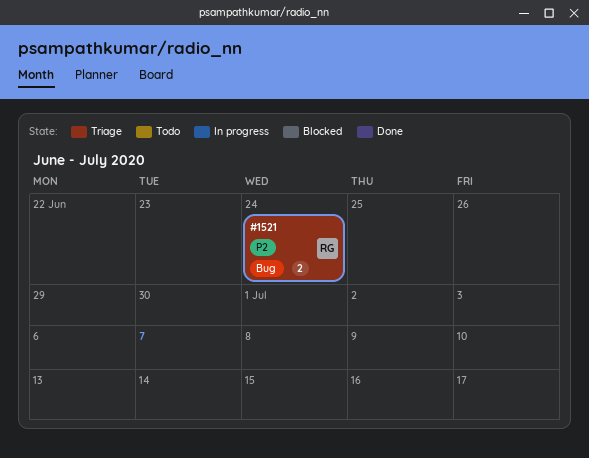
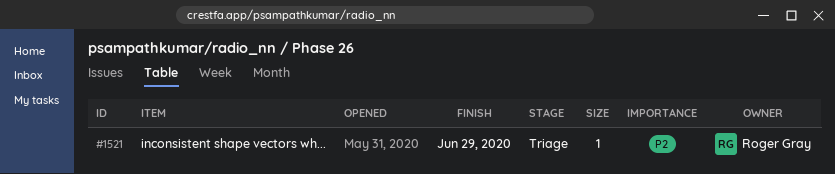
#1521, estimate: 2 -> 1
#1521, due: Jun 24 -> Jun 29

